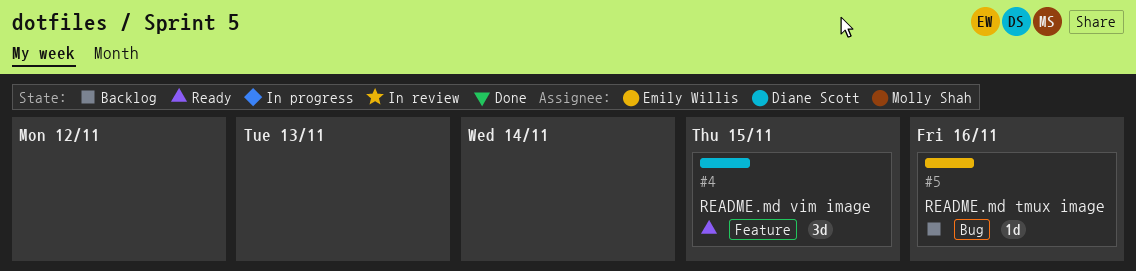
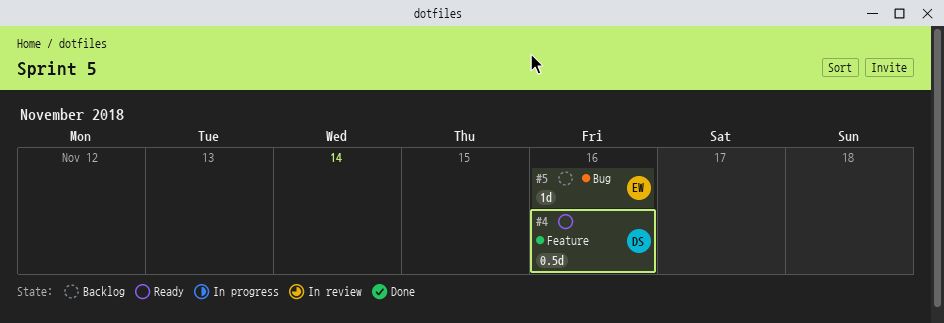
#4, estimate: 3d -> 0.5d
#4, due: Nov 15 -> Nov 16

